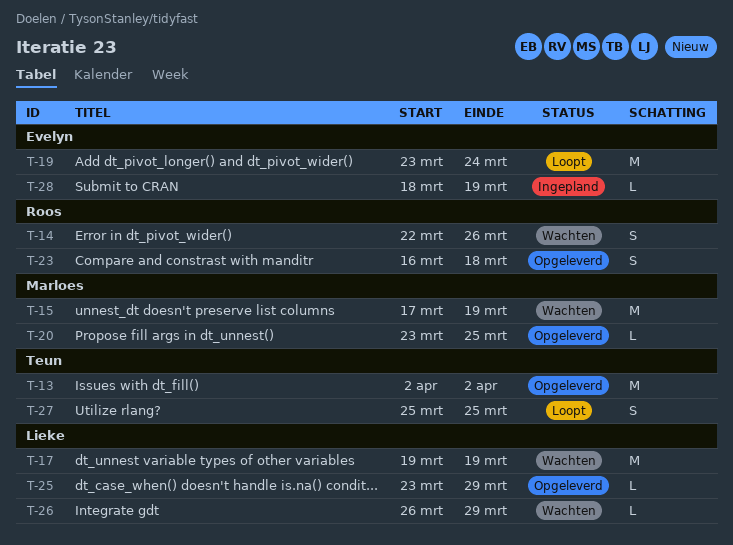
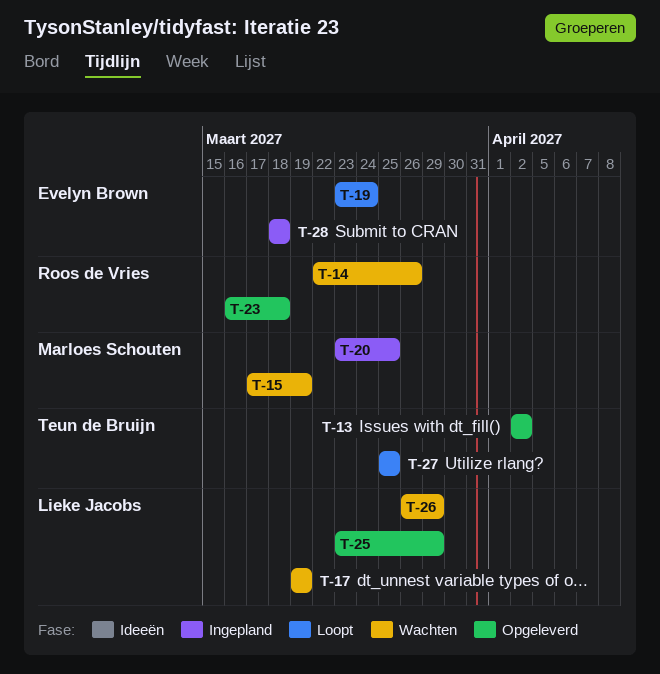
T-20, status: Opgeleverd -> Ingepland
T-28, due: Mar 19 -> Mar 18

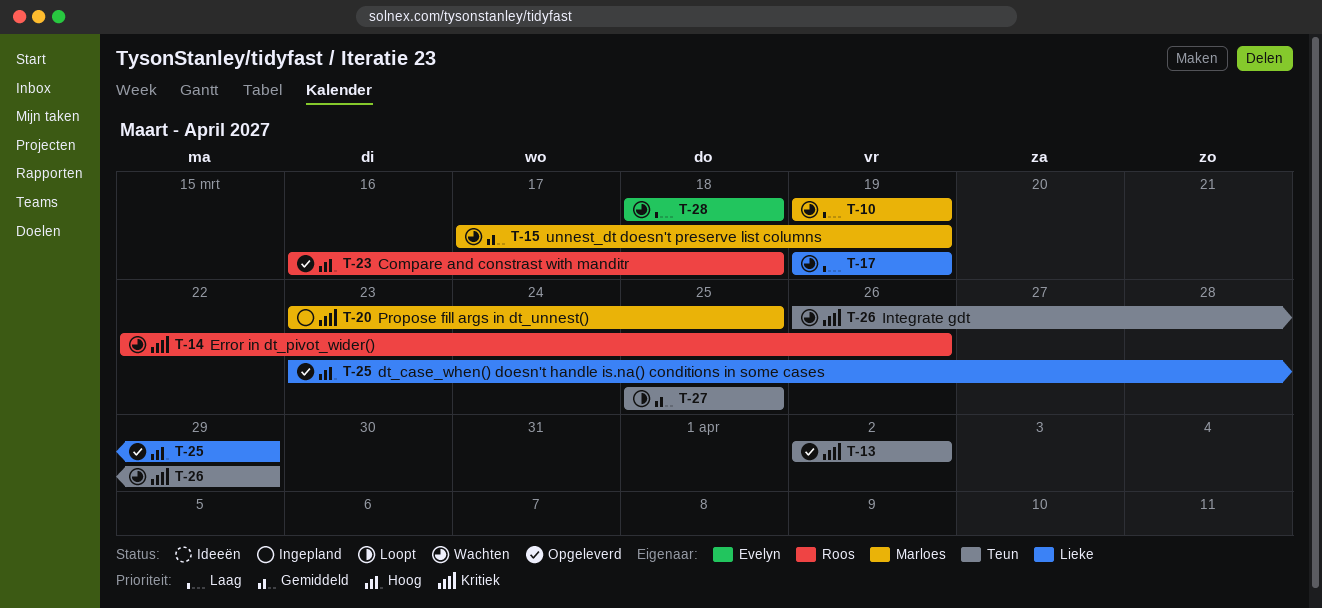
T-10: none -> present
T-19: present -> none
T-26, owner: Lieke Jacobs -> Teun de Bruijn
T-28, status: Ingepland -> Wachten

